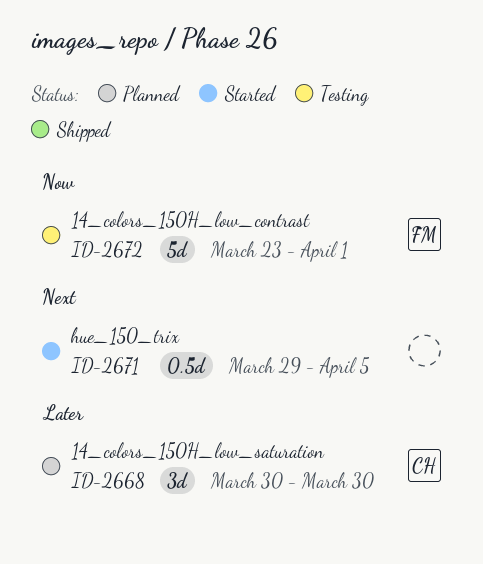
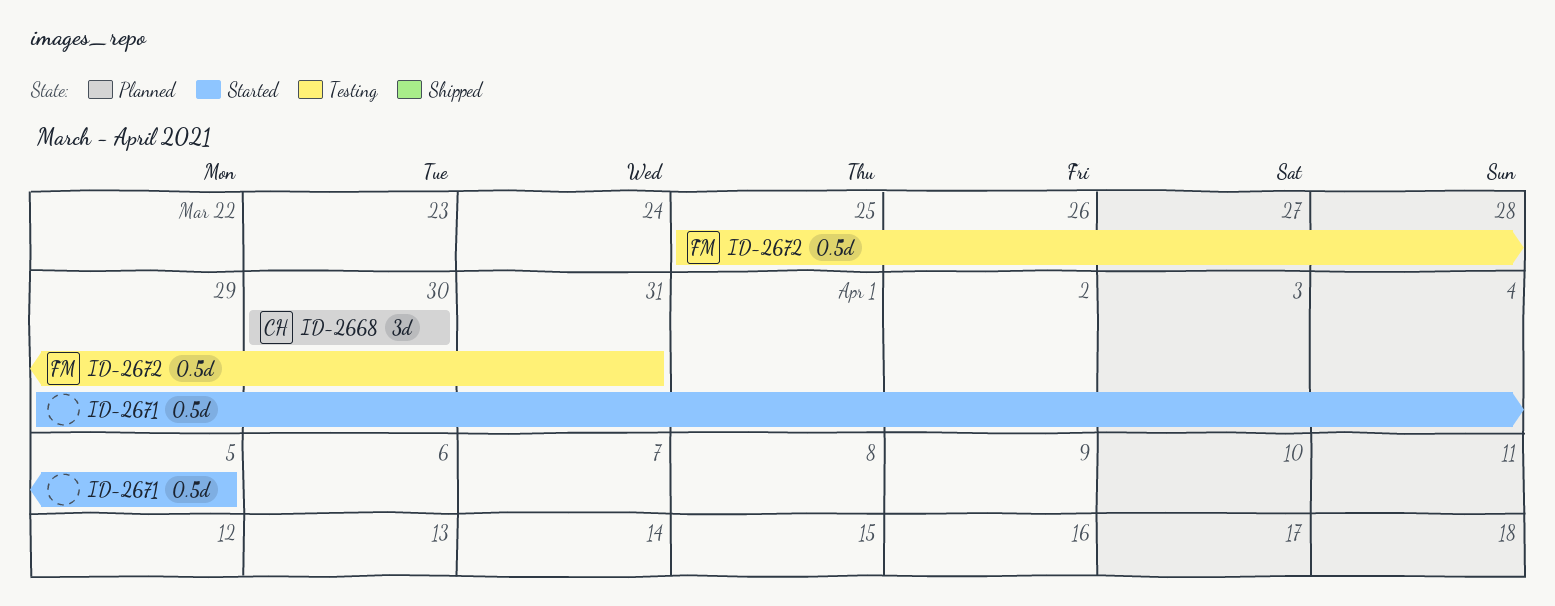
ID-2672, estimate: 5d -> 0.5d
ID-2672, start: Mar 23 -> Mar 25
ID-2672, due: Apr 1 -> Mar 31

